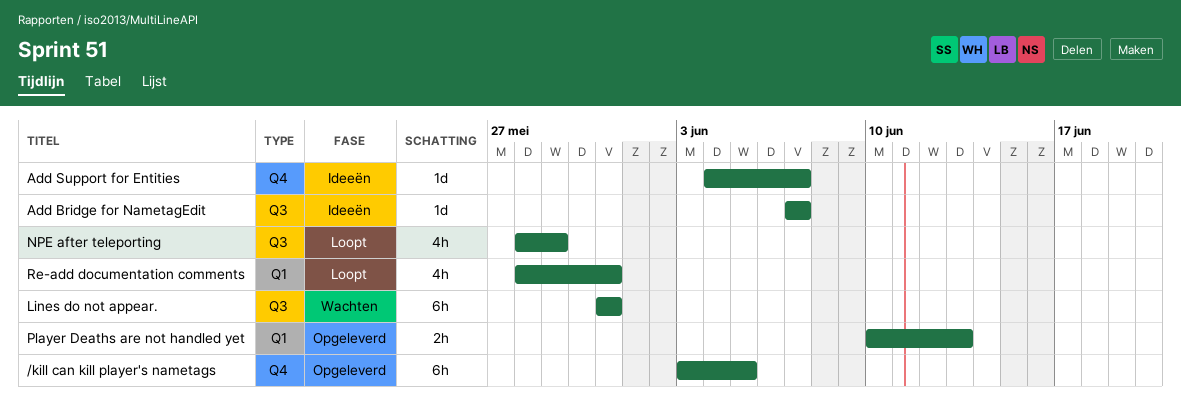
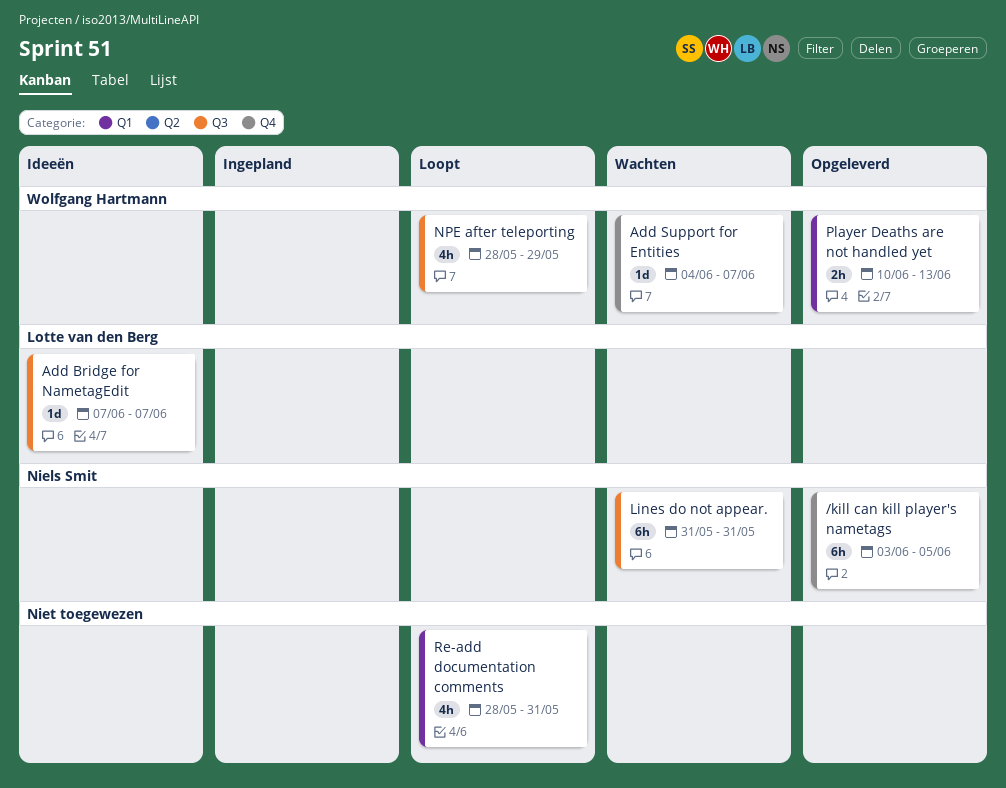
Add Support for Entities, status: Ideeën -> Wachten

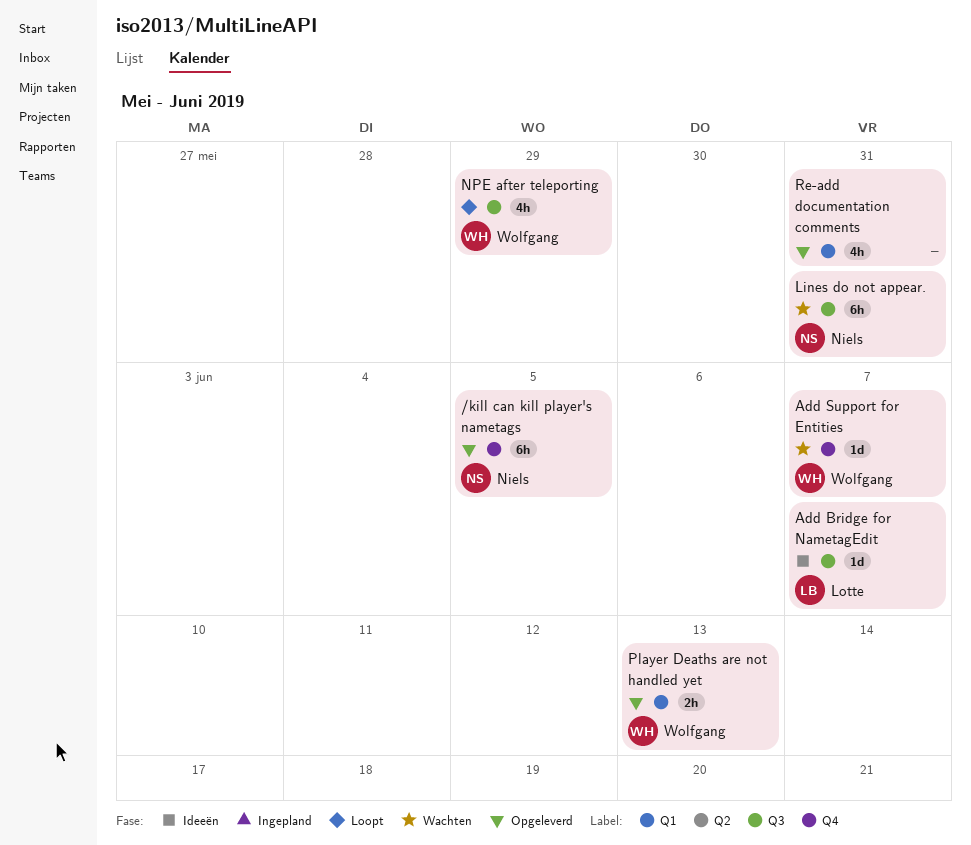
Re-add documentation comments, status: Loopt -> Opgeleverd

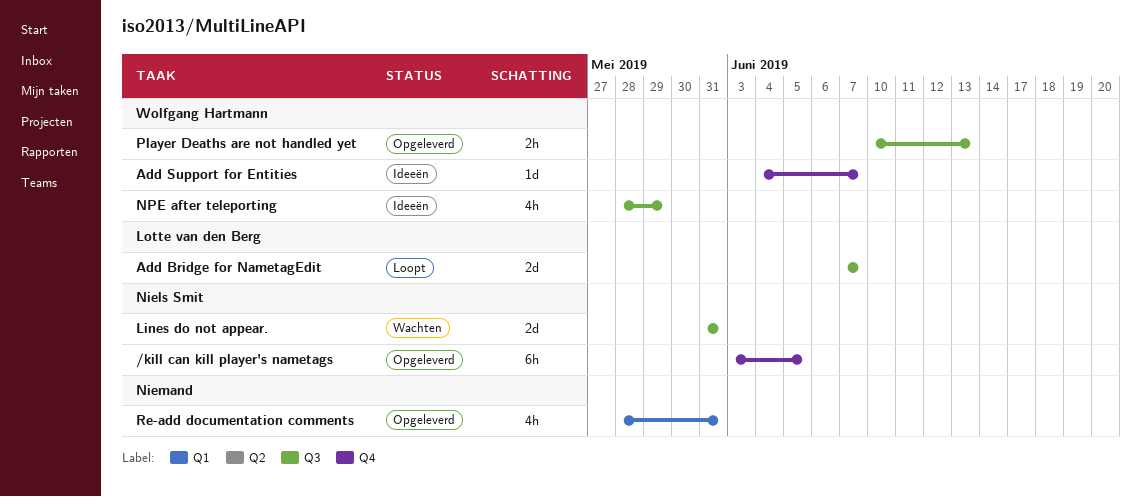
Add Bridge for NametagEdit, status: Ideeën -> Loopt
Add Bridge for NametagEdit, estimate: 1d -> 2d
Add Support for Entities, status: Wachten -> Ideeën
Lines do not appear., estimate: 6h -> 2d
NPE after teleporting, status: Loopt -> Ideeën
Player Deaths are not handled yet, label: Q1 -> Q3

